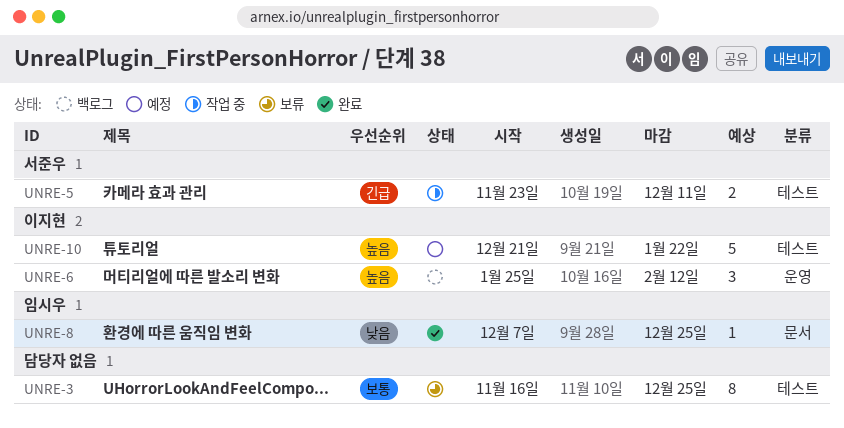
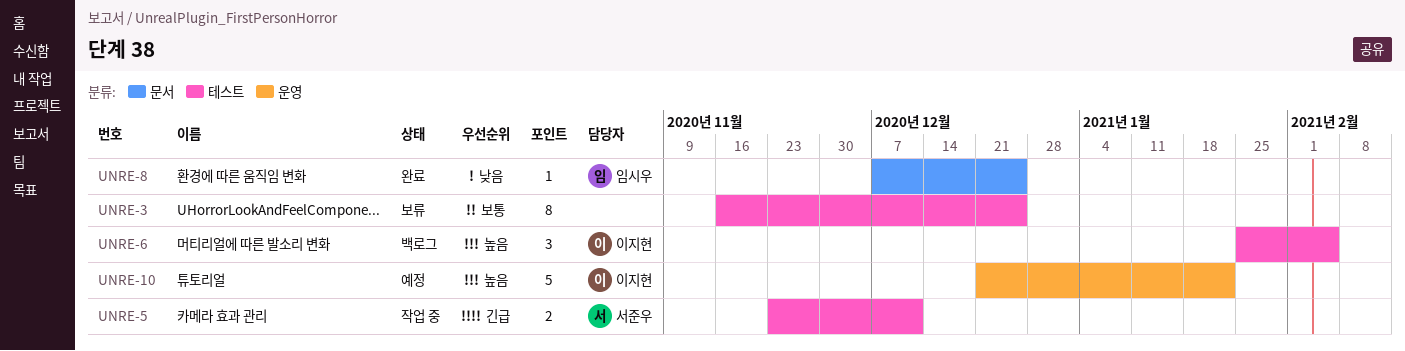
UNRE-6, label: 운영 -> 테스트
UNRE-6, due: Feb 12 -> Feb 5
UNRE-10, label: 테스트 -> 운영

